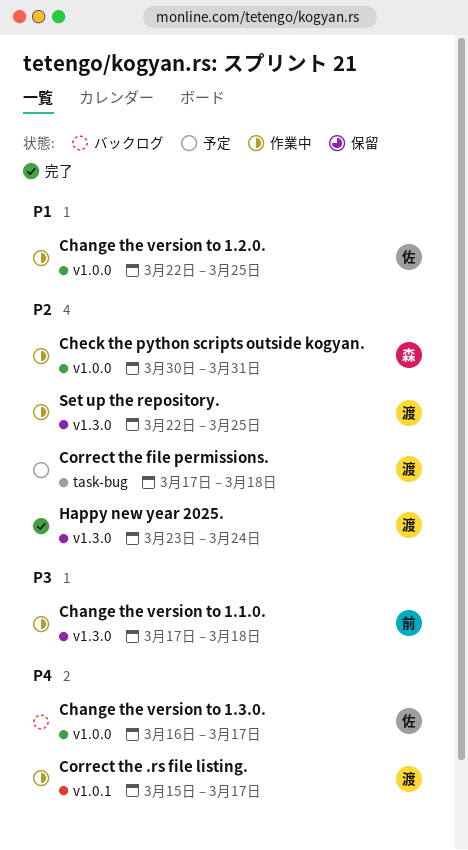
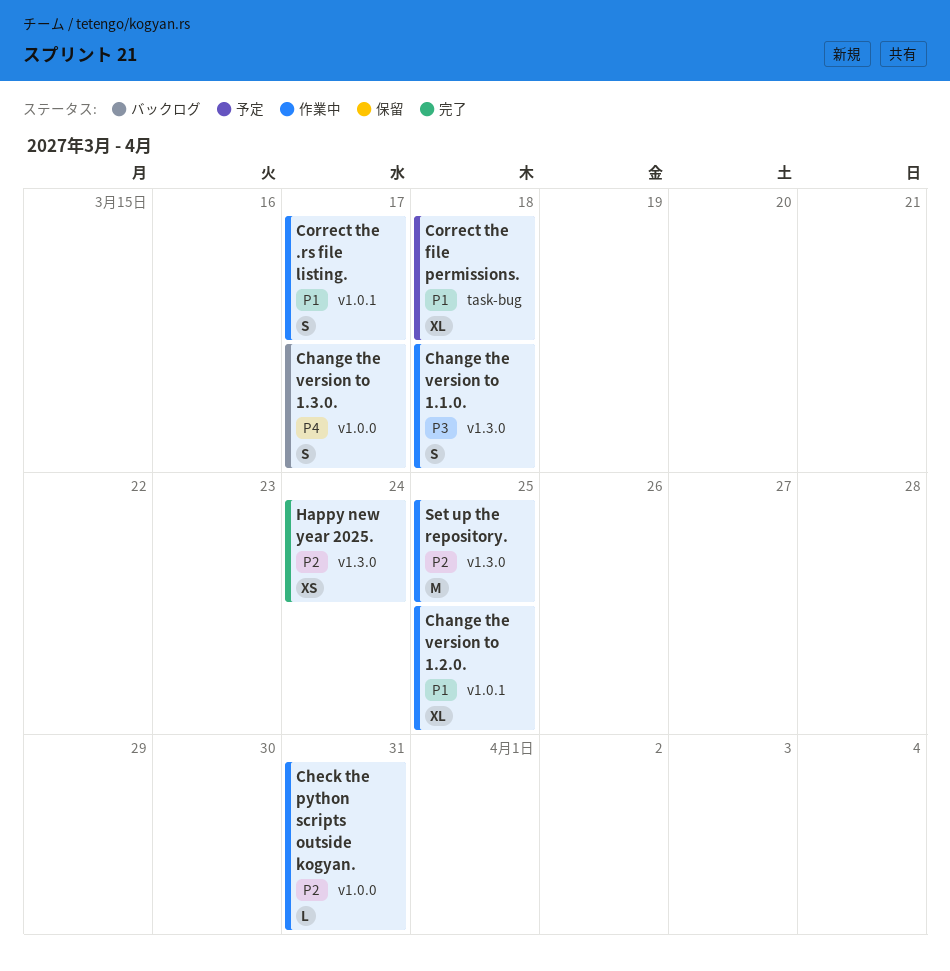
Change the version to 1.2.0., label: v1.0.0 -> v1.0.1
Correct the .rs file listing., priority: P4 -> P1
Correct the file permissions., priority: P2 -> P1

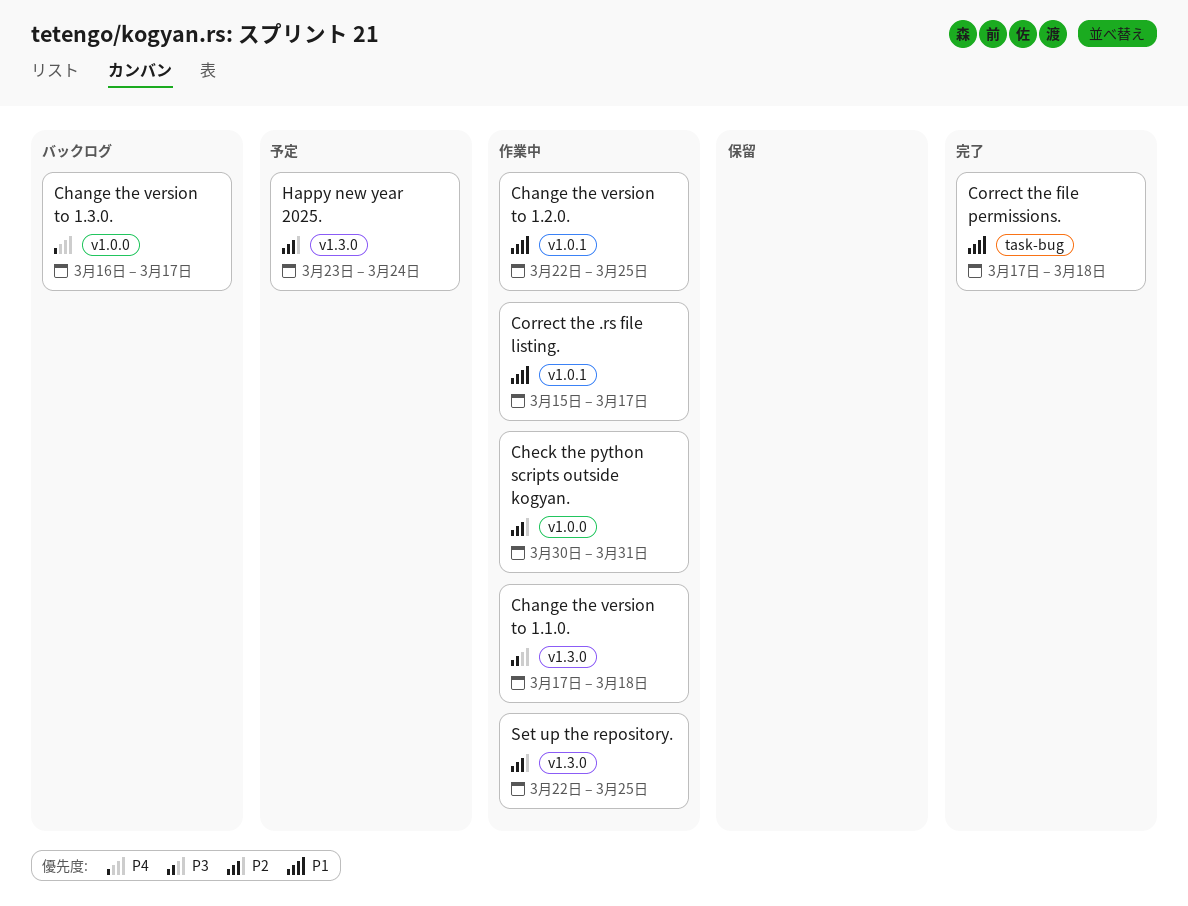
Correct the file permissions., status: 予定 -> 完了
Happy new year 2025., status: 完了 -> 予定

